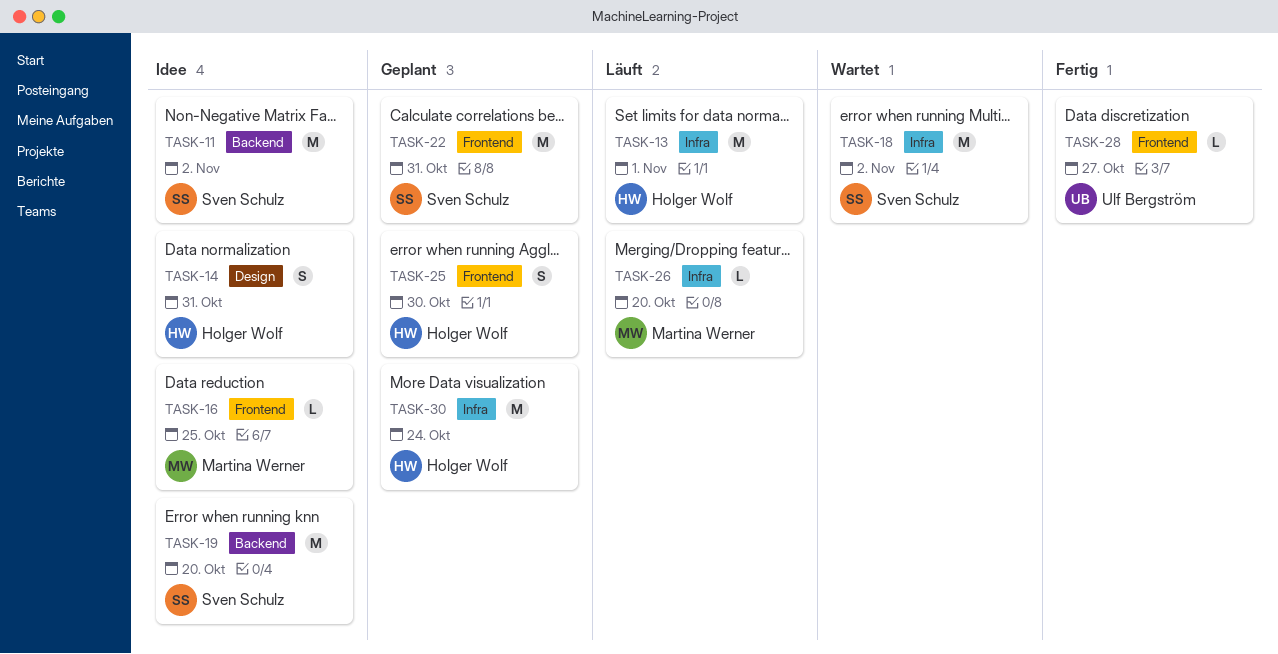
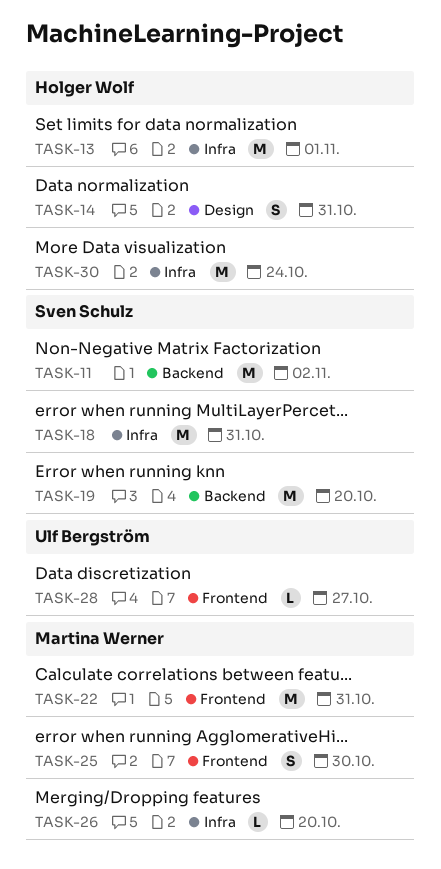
TASK-16: present -> none
TASK-18, due: Nov 2 -> Oct 31
TASK-22, owner: Sven Schulz -> Martina Werner
TASK-25, owner: Holger Wolf -> Martina Werner

